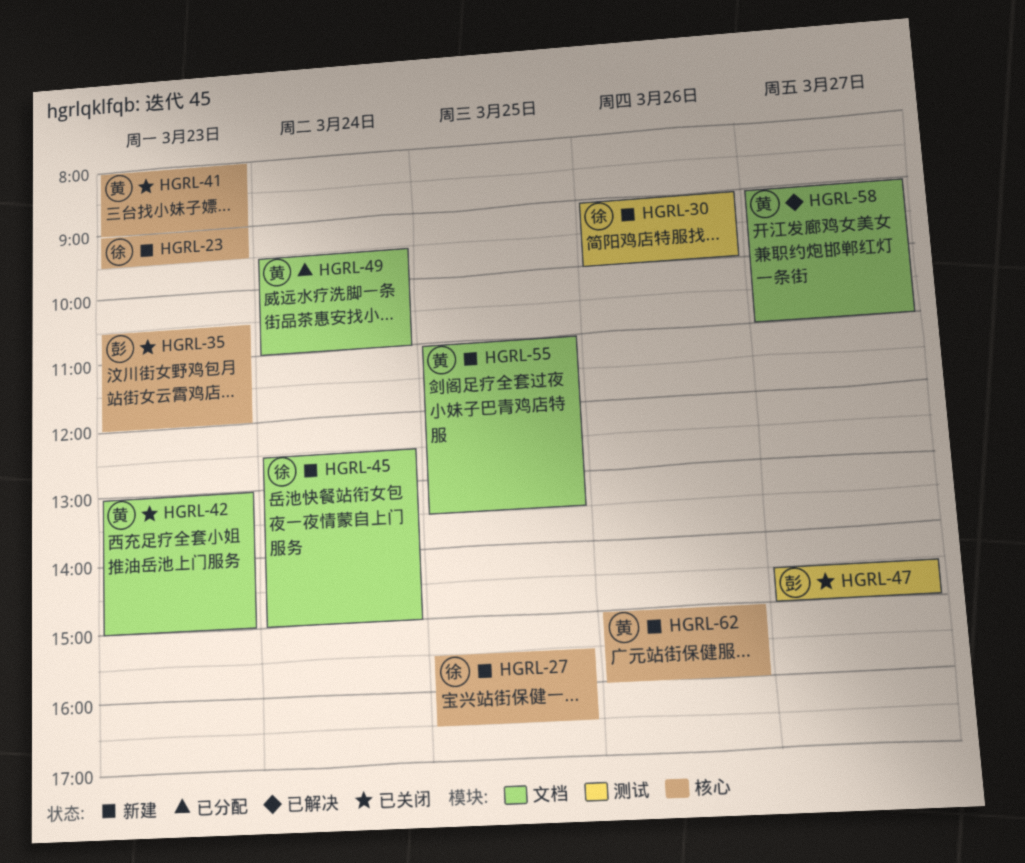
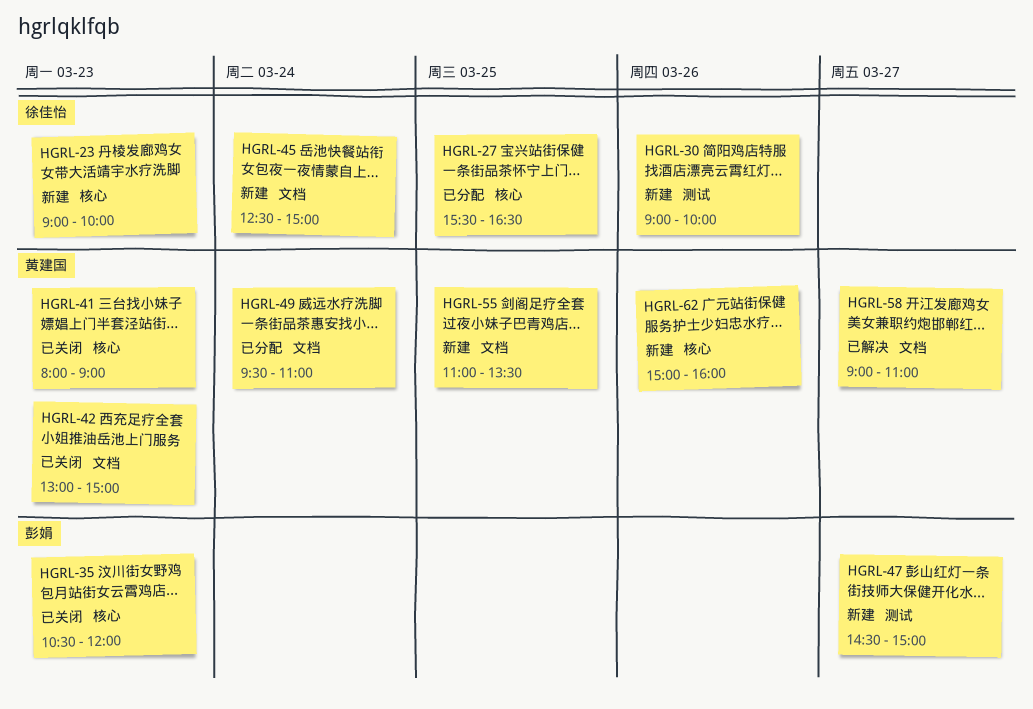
HGRL-23, ends: 09:30 -> 10:00
HGRL-27, status: 新建 -> 已分配
HGRL-47, status: 已关闭 -> 新建

